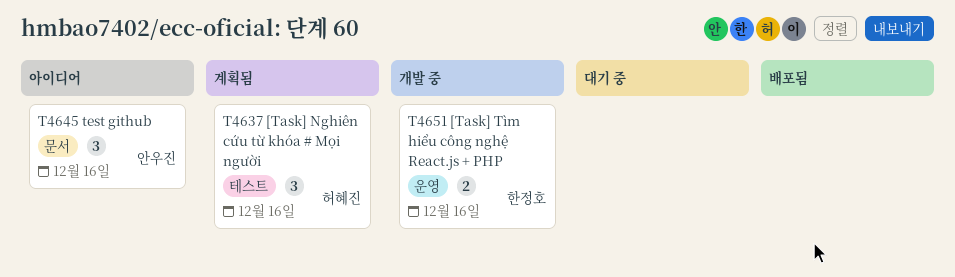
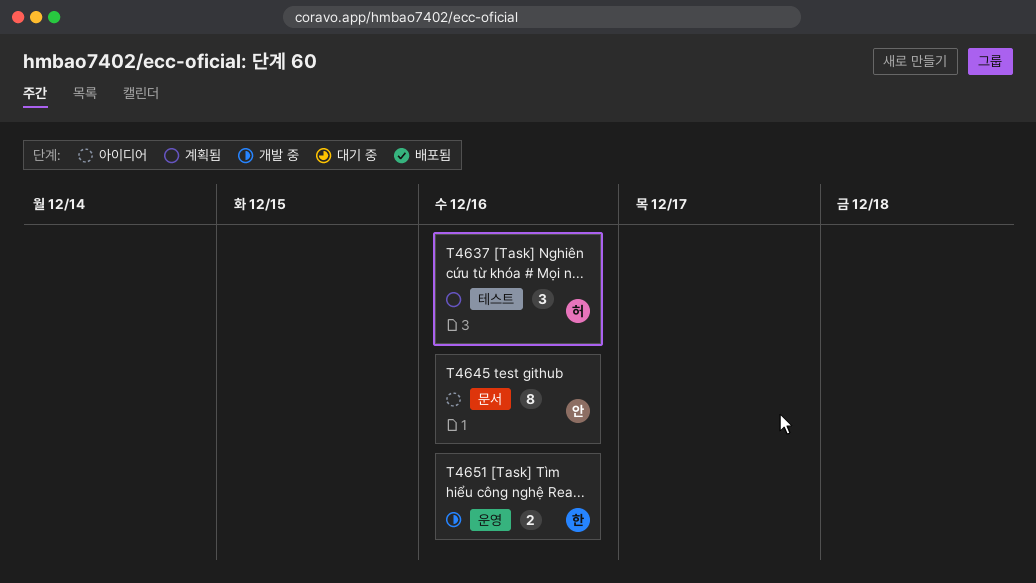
T4645, estimate: 3 -> 8

